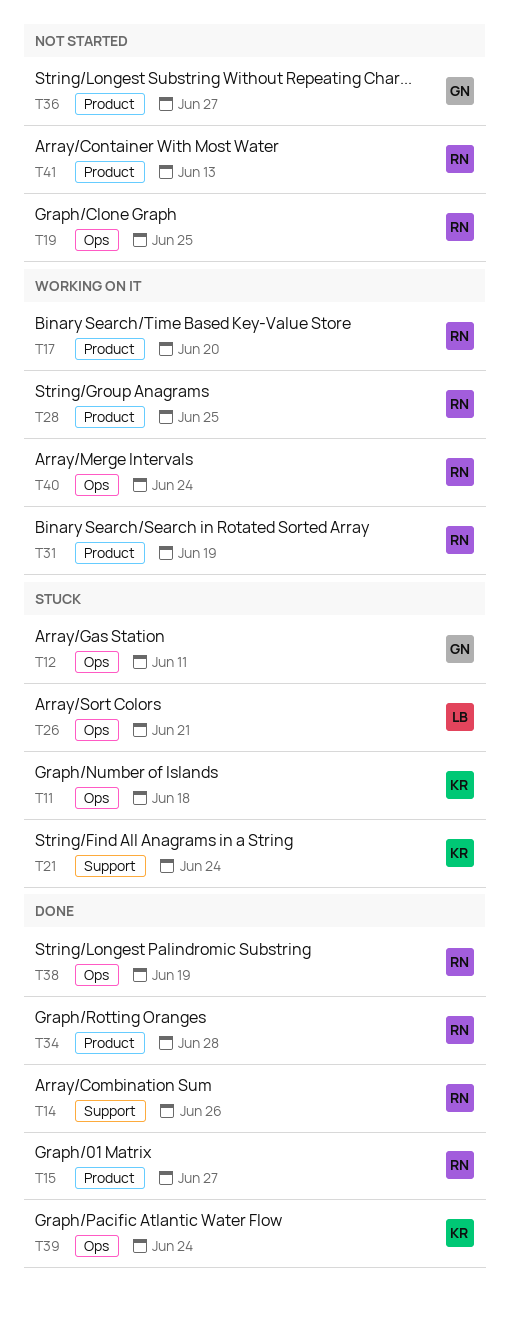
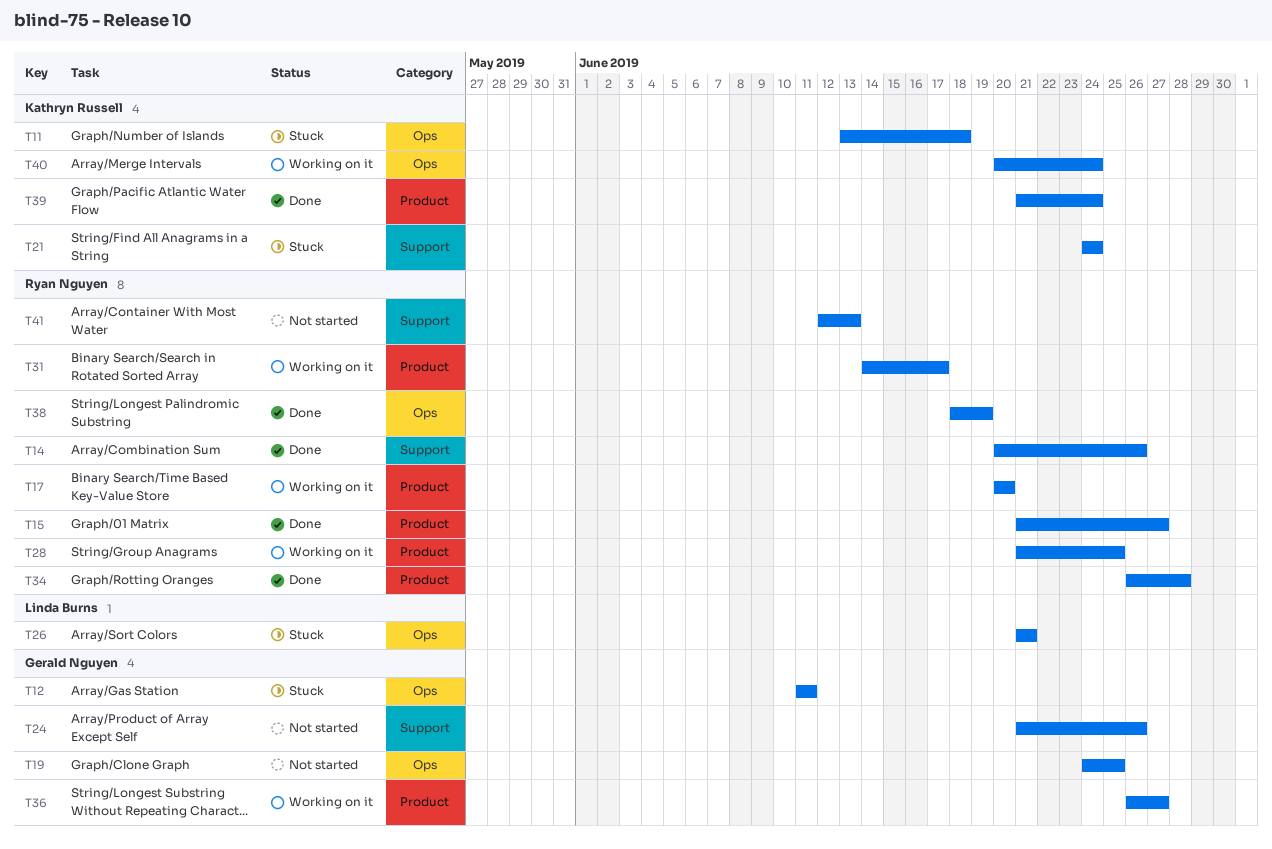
T19, owner: Ryan Nguyen -> Gerald Nguyen
T24: none -> present
T31, due: Jun 19 -> Jun 17
T36, status: Not started -> Working on it
T39, label: Ops -> Product
T40, owner: Ryan Nguyen -> Kathryn Russell
T41, label: Product -> Support

